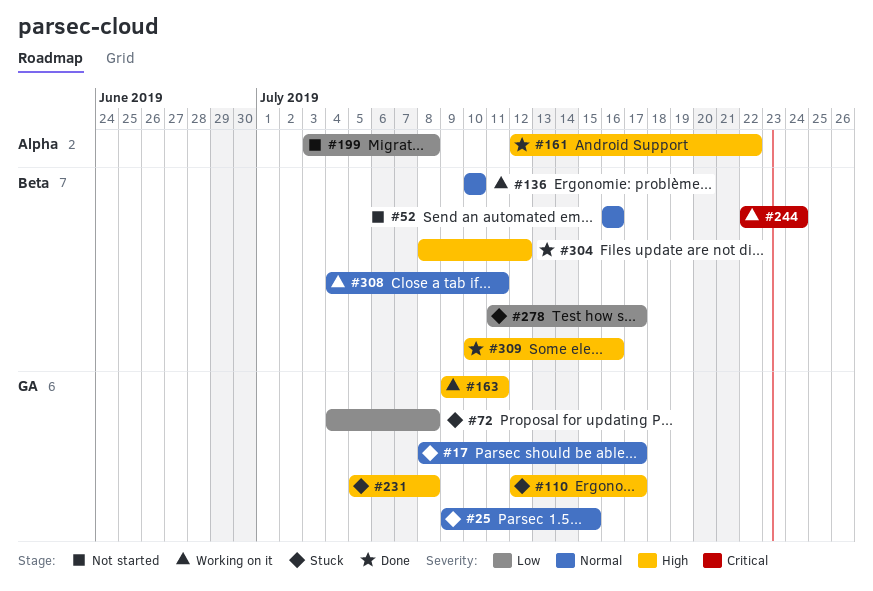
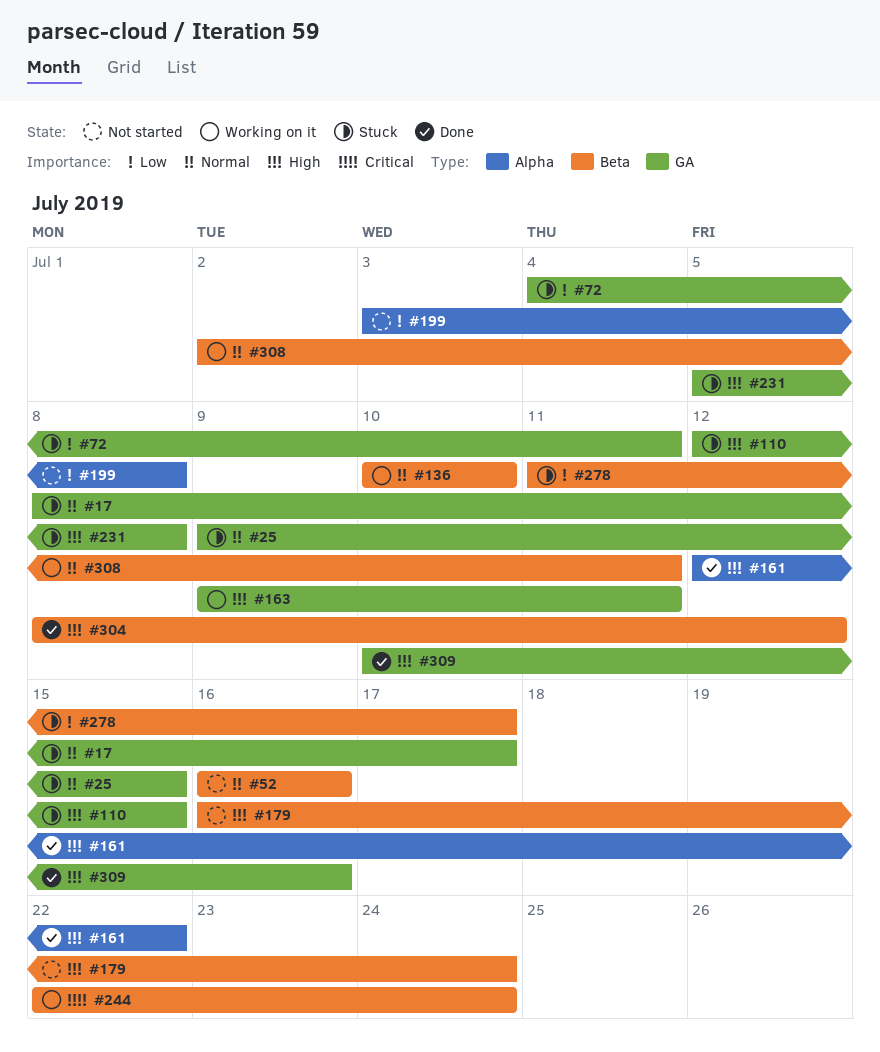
#72, due: Jul 8 -> Jul 11
#110, due: Jul 17 -> Jul 15
#179: none -> present
#308, start: Jul 4 -> Jul 2
#309, label: Beta -> GA

